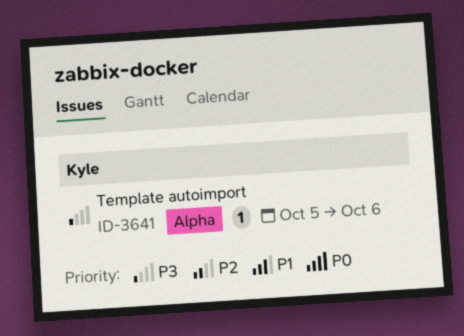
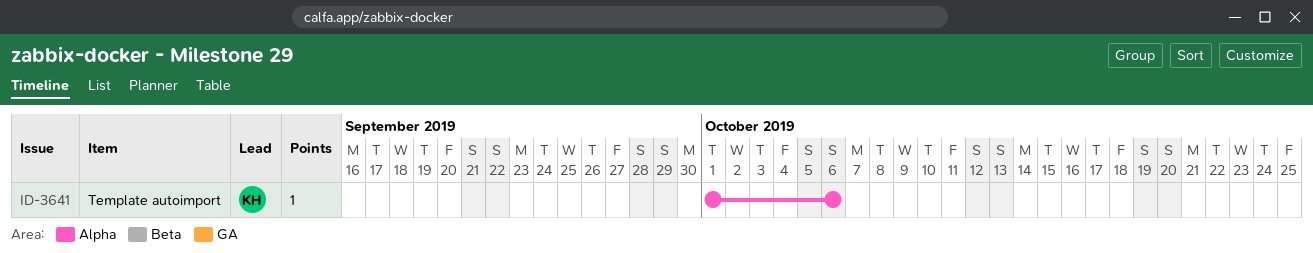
ID-3641, start: Oct 5 -> Oct 1

